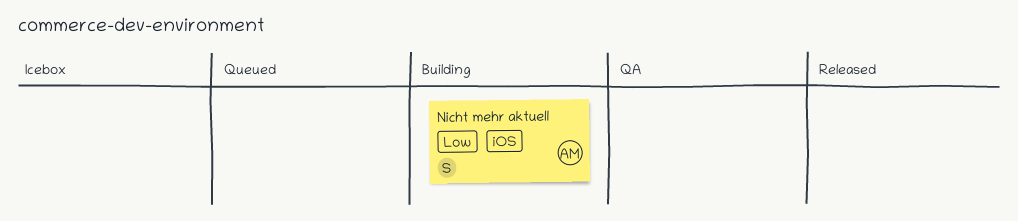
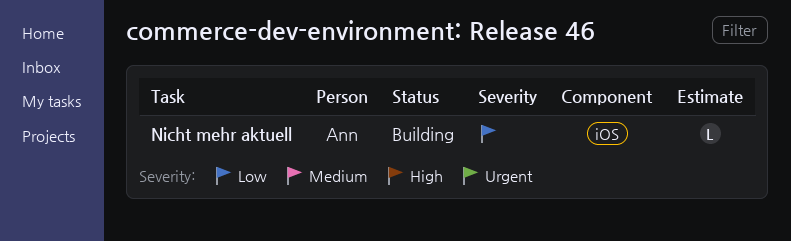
Nicht mehr aktuell, estimate: S -> L

